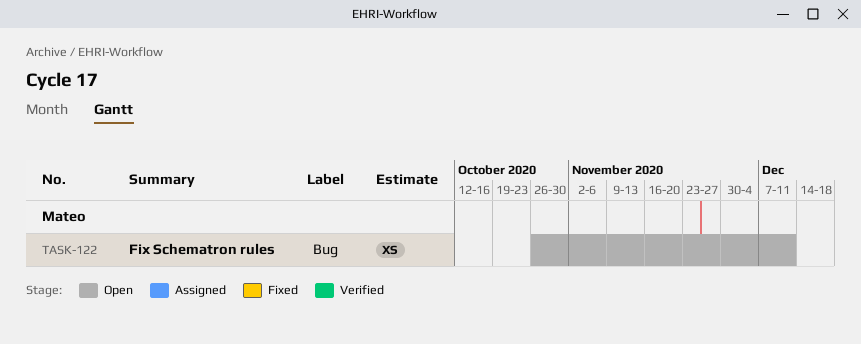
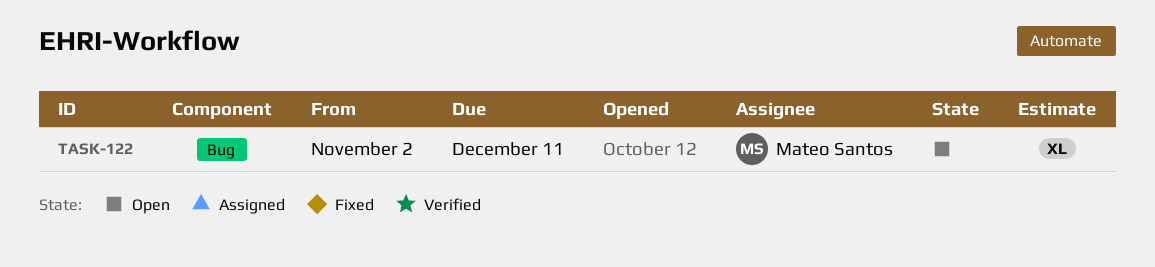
TASK-122, estimate: XS -> XL
TASK-122, start: Oct 26 -> Nov 2

